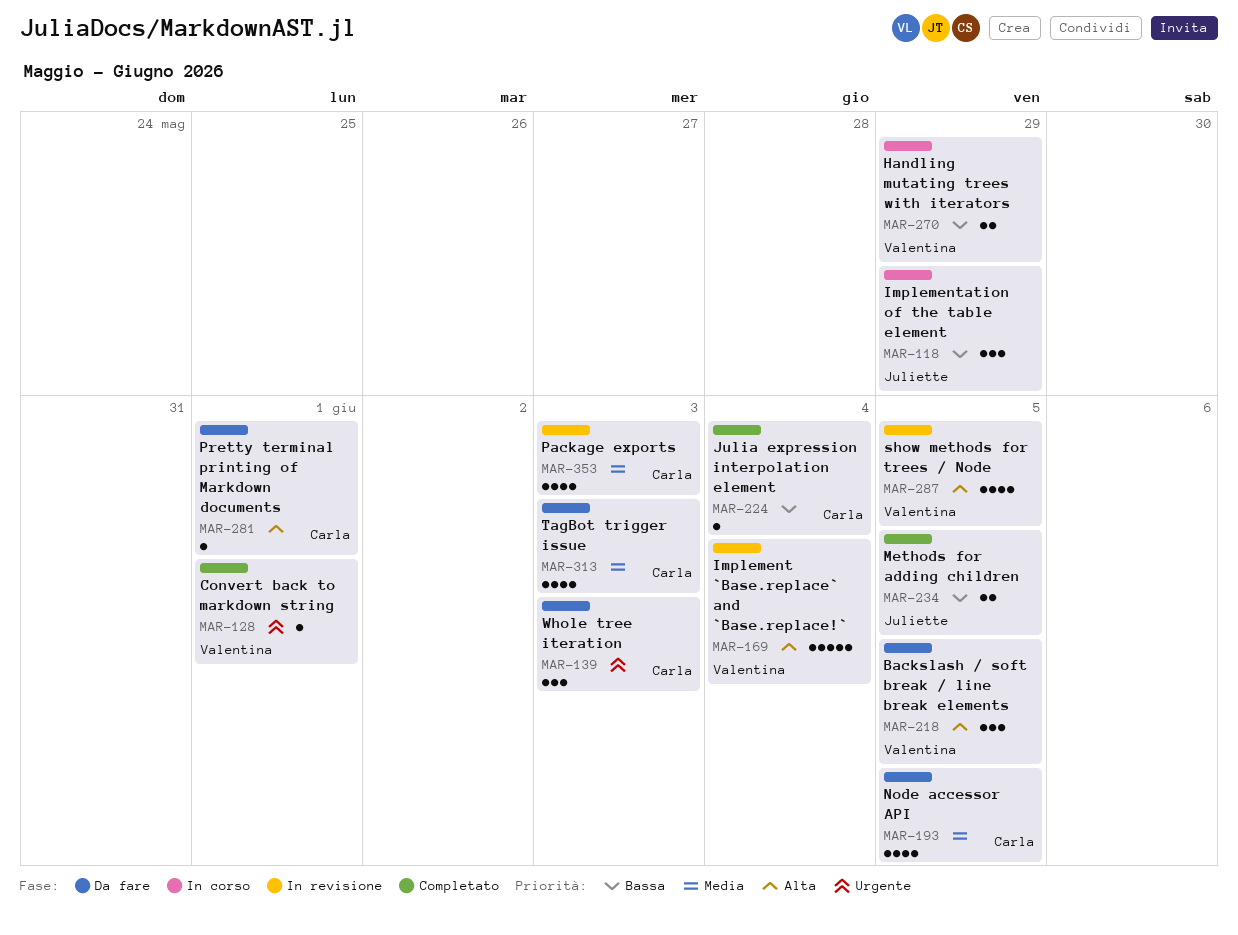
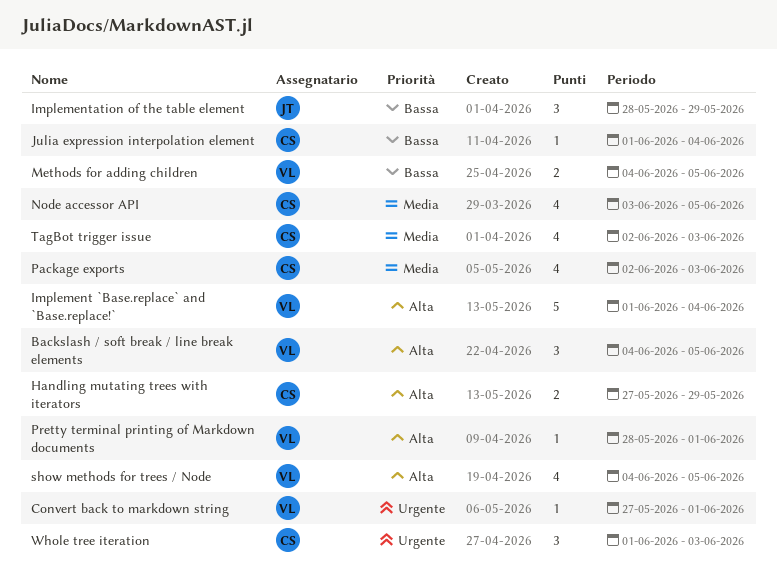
Handling mutating trees with iterators, owner: Valentina -> Carla
Handling mutating trees with iterators, priority: Bassa -> Alta
Methods for adding children, owner: Juliette -> Valentina
Pretty terminal printing of Markdown documents, owner: Carla -> Valentina

